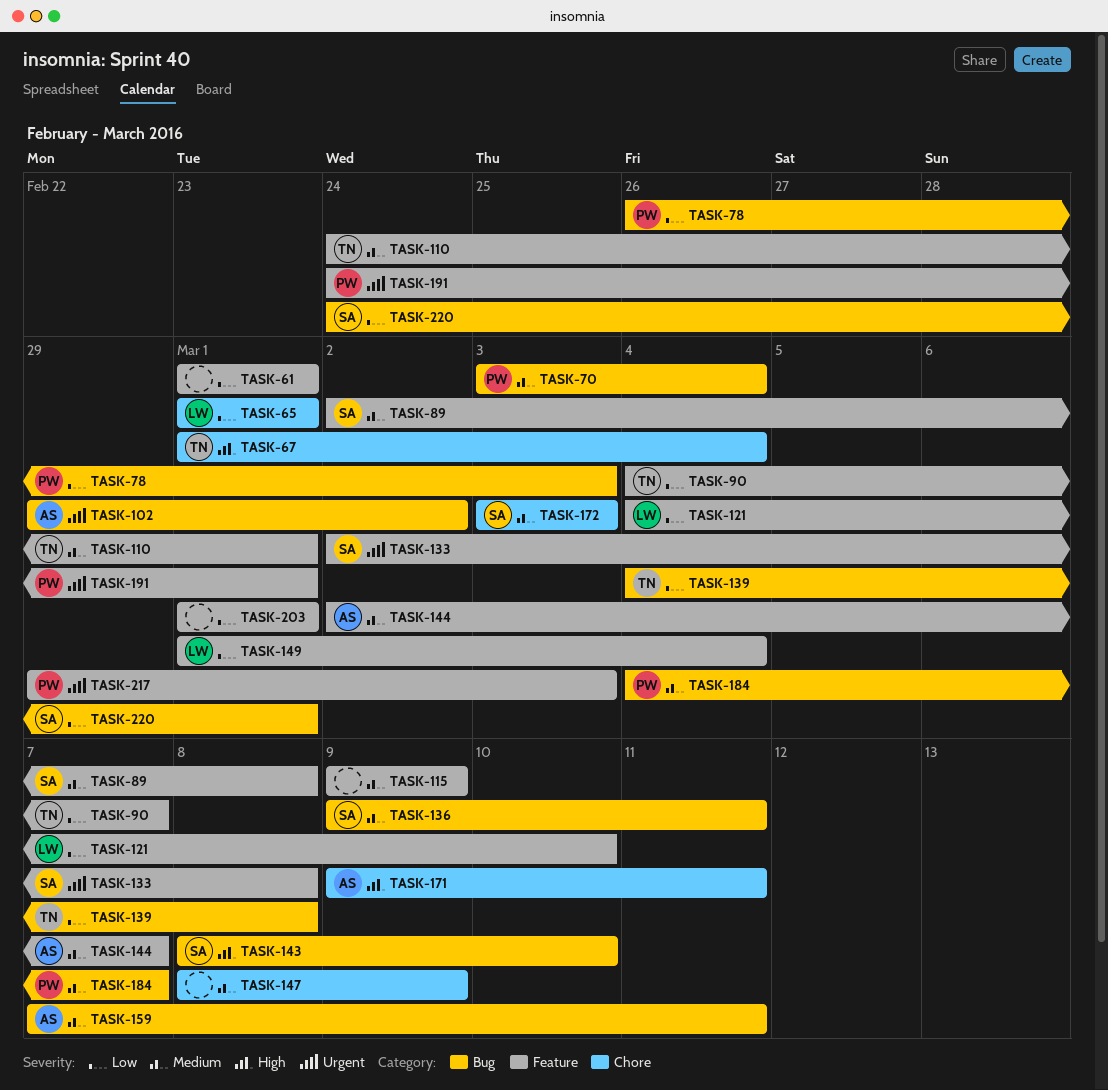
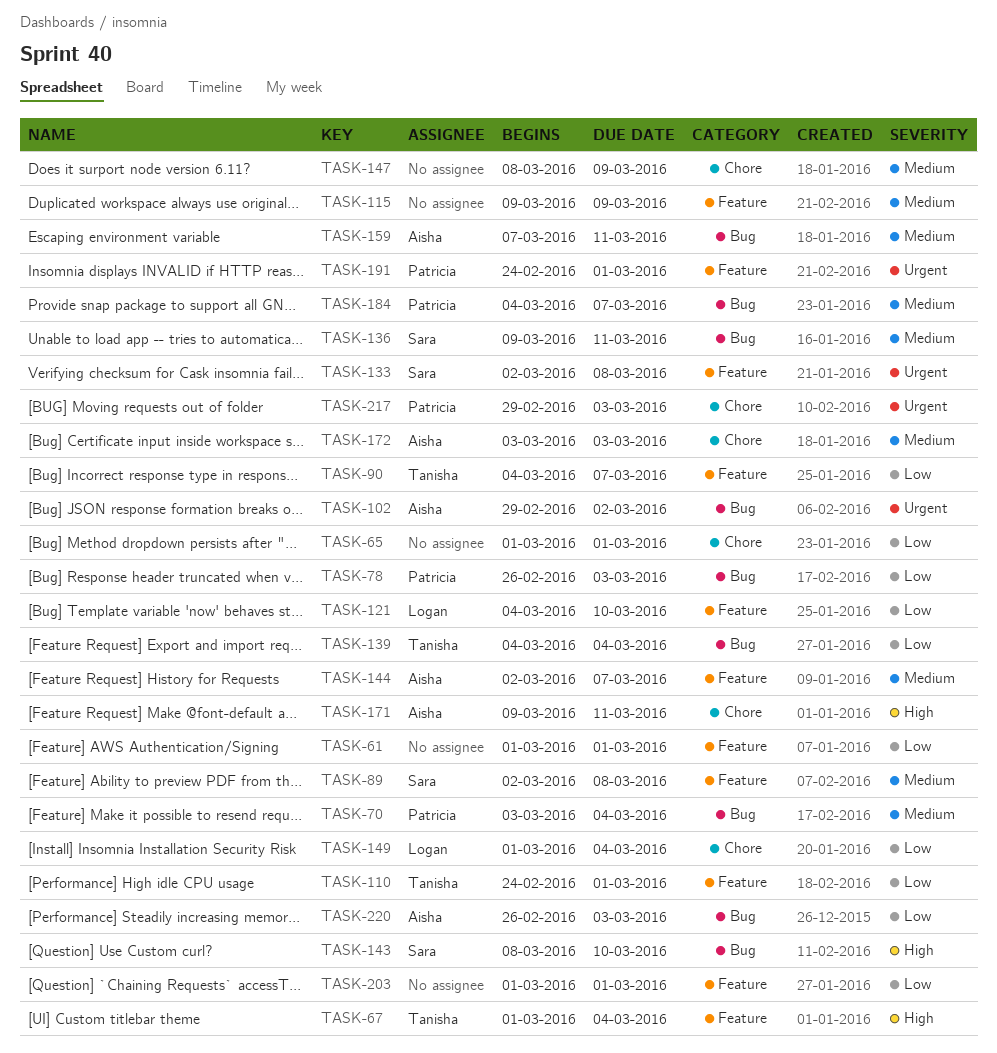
TASK-65, owner: Logan -> none
TASK-67, label: Chore -> Feature
TASK-110, priority: Medium -> Low
TASK-139, due: Mar 8 -> Mar 4
TASK-149, label: Feature -> Chore
TASK-172, owner: Sara -> Aisha
TASK-217, label: Feature -> Chore
TASK-220, owner: Sara -> Aisha
TASK-220, start: Feb 24 -> Feb 26
TASK-220, due: Mar 1 -> Mar 3

